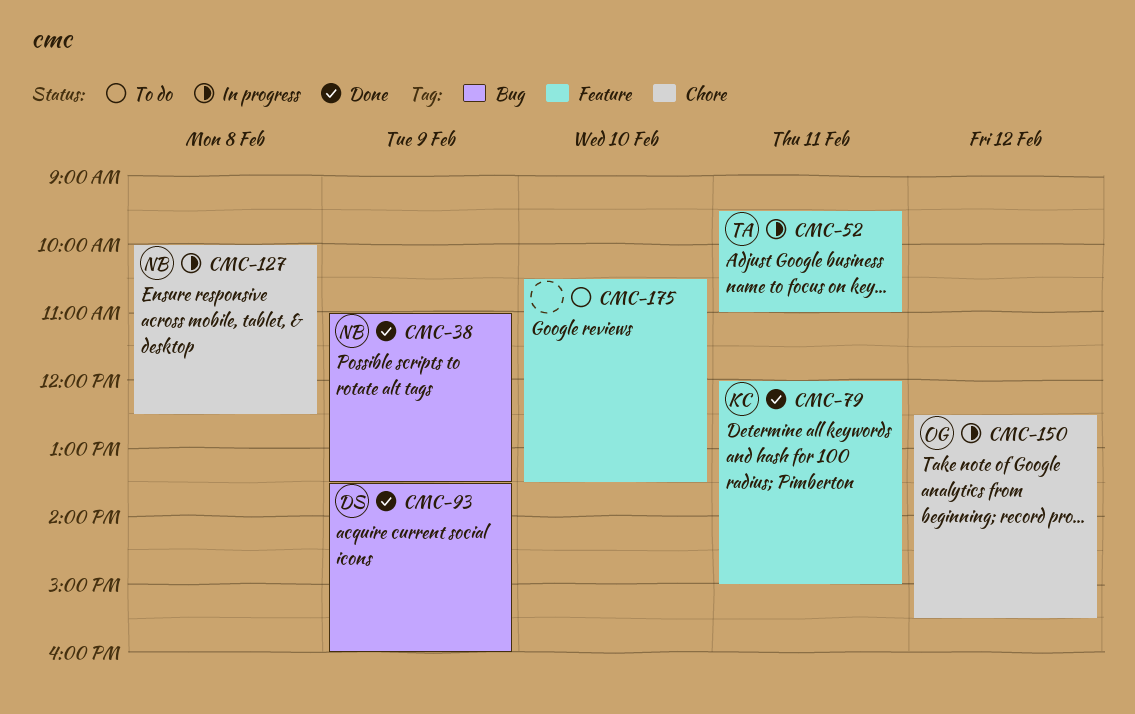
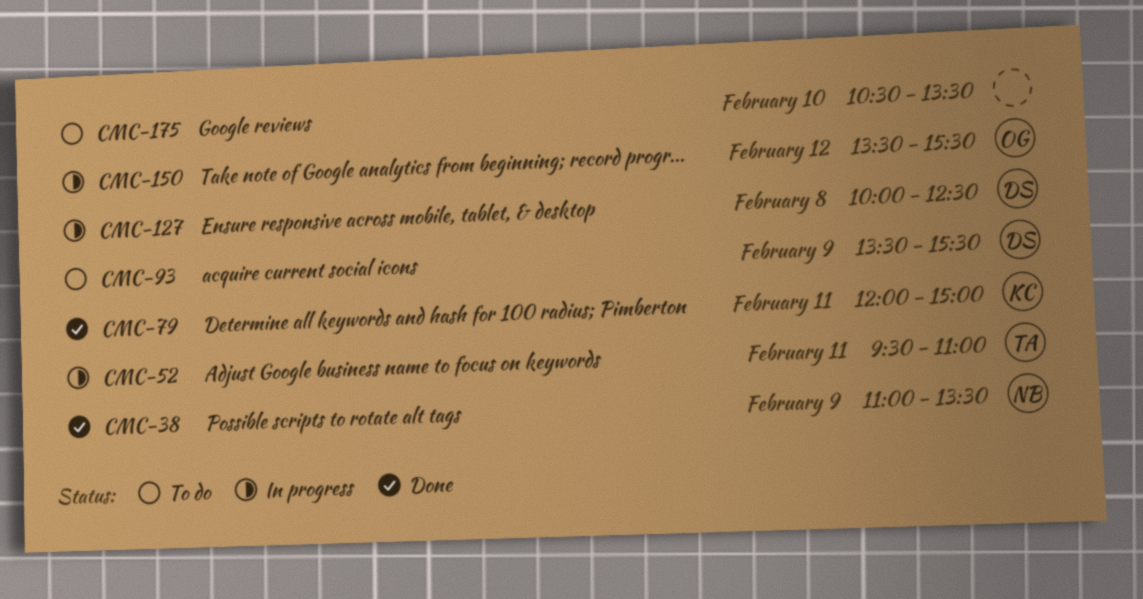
CMC-93, status: Done -> To do
CMC-93, ends: 16:00 -> 15:30
CMC-127, owner: NB -> DS
CMC-150, begins: 12:30 -> 13:30

